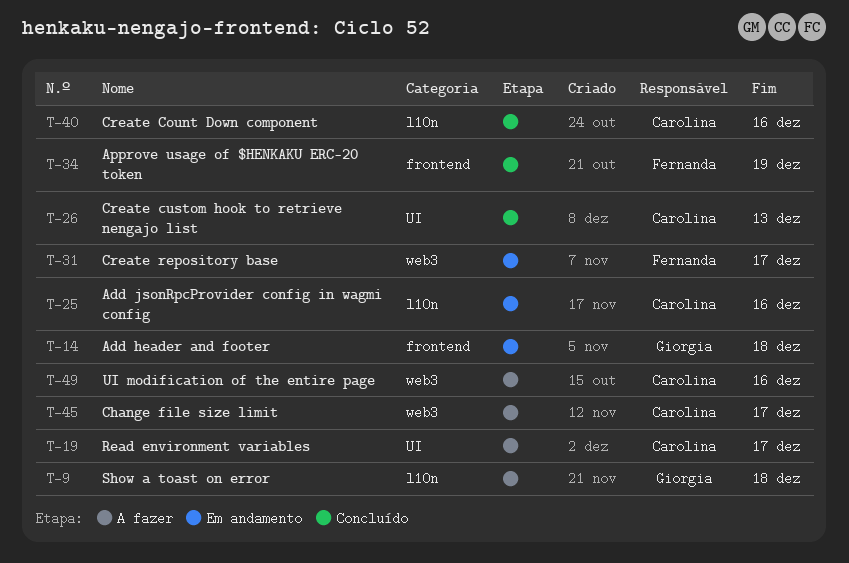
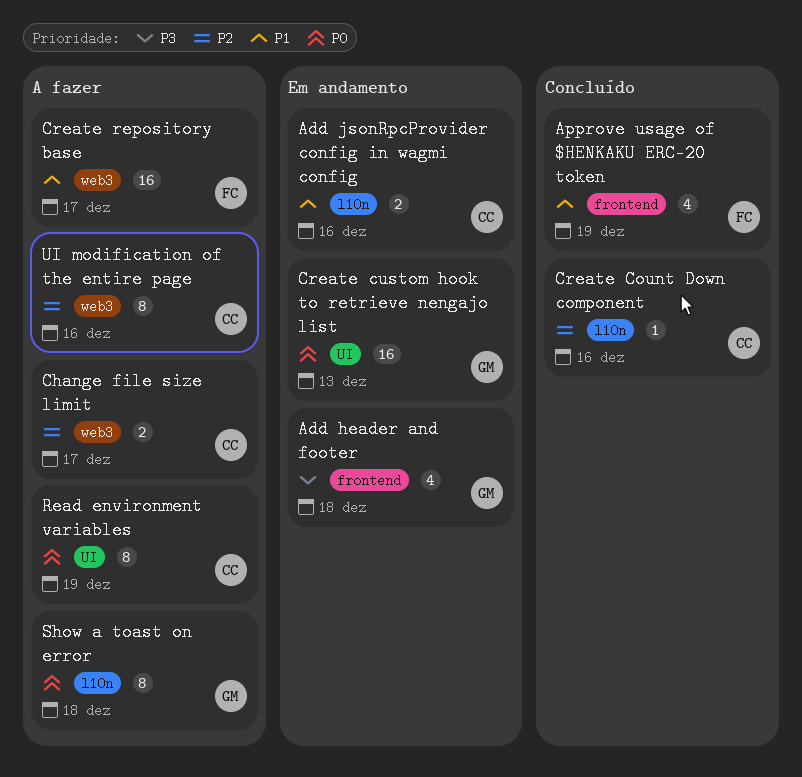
Create custom hook to retrieve nengajo list, status: Concluído -> Em andamento
Create custom hook to retrieve nengajo list, owner: Carolina -> Giorgia
Create repository base, status: Em andamento -> A fazer
Read environment variables, due: Dec 17 -> Dec 19

